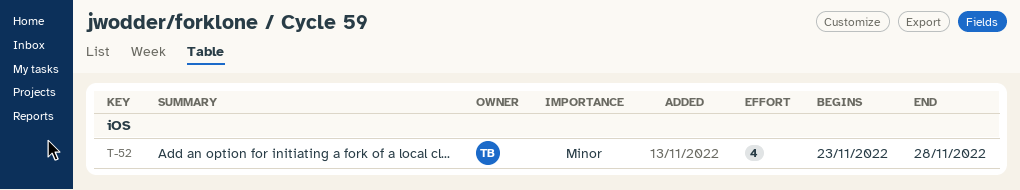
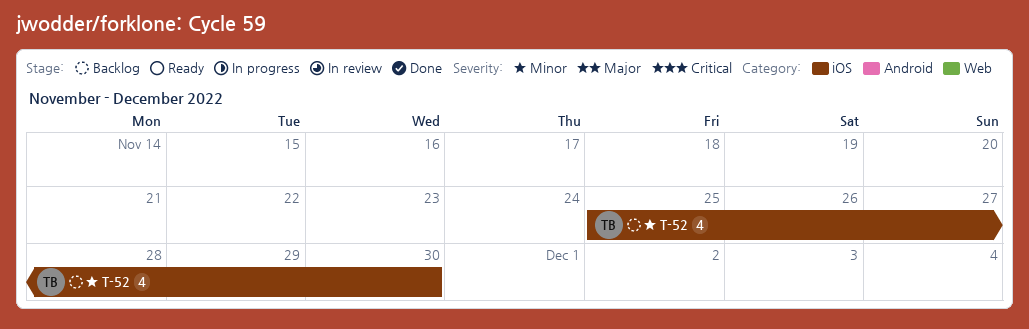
T-52, start: Nov 23 -> Nov 25
T-52, due: Nov 28 -> Nov 30

